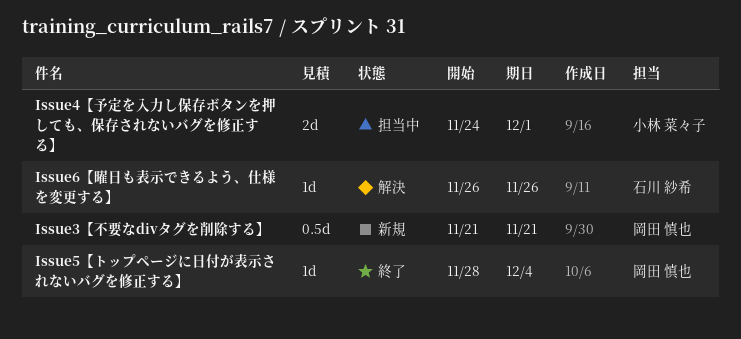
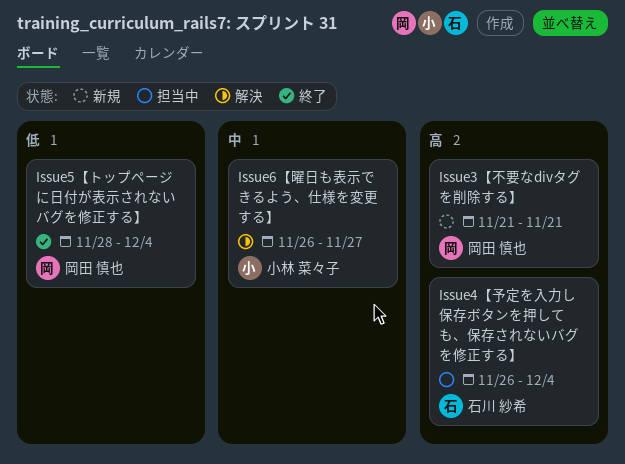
Issue4【予定を入力し保存ボタンを押しても、保存されないバグを修正する】, owner: 小林 菜々子 -> 石川 紗希
Issue4【予定を入力し保存ボタンを押しても、保存されないバグを修正する】, start: Nov 24 -> Nov 26
Issue4【予定を入力し保存ボタンを押しても、保存されないバグを修正する】, due: Dec 1 -> Dec 4
Issue6【曜日も表示できるよう、仕様を変更する】, owner: 石川 紗希 -> 小林 菜々子
Issue6【曜日も表示できるよう、仕様を変更する】, due: Nov 26 -> Nov 27

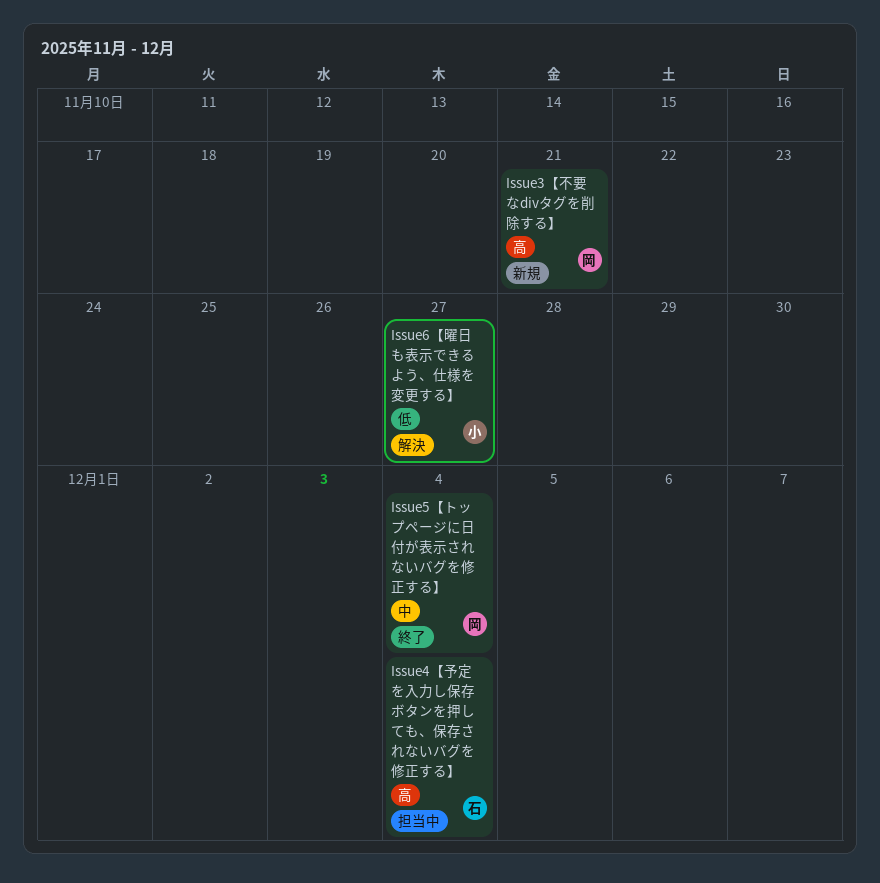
Issue5【トップページに日付が表示されないバグを修正する】, priority: 低 -> 中
Issue6【曜日も表示できるよう、仕様を変更する】, priority: 中 -> 低

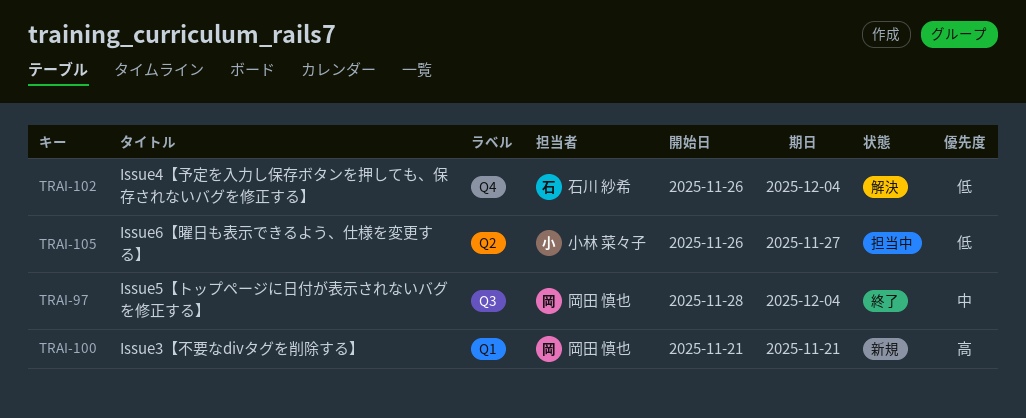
Issue4【予定を入力し保存ボタンを押しても、保存されないバグを修正する】, status: 担当中 -> 解決
Issue4【予定を入力し保存ボタンを押しても、保存されないバグを修正する】, priority: 高 -> 低
Issue6【曜日も表示できるよう、仕様を変更する】, status: 解決 -> 担当中

